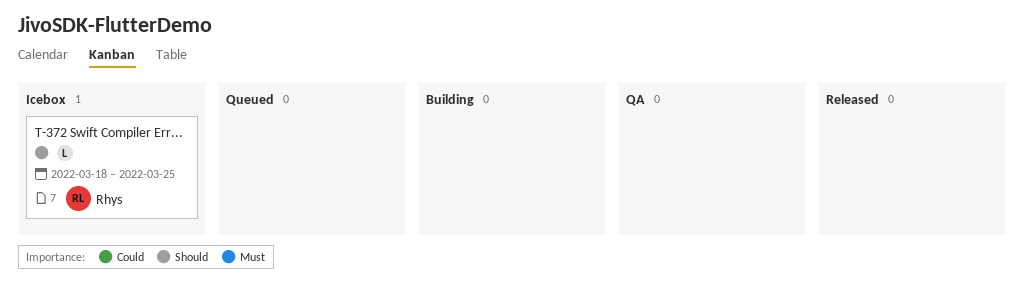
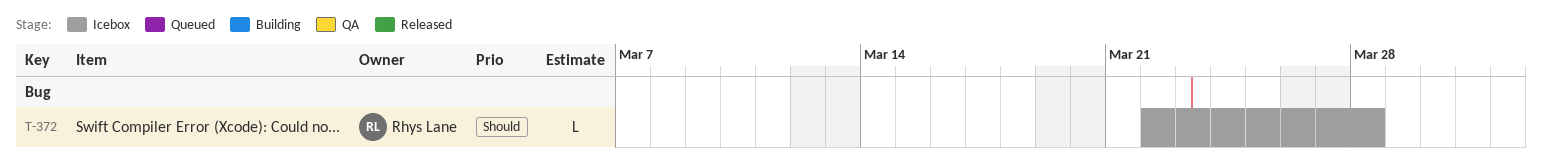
T-372, start: Mar 18 -> Mar 22
T-372, due: Mar 25 -> Mar 28

